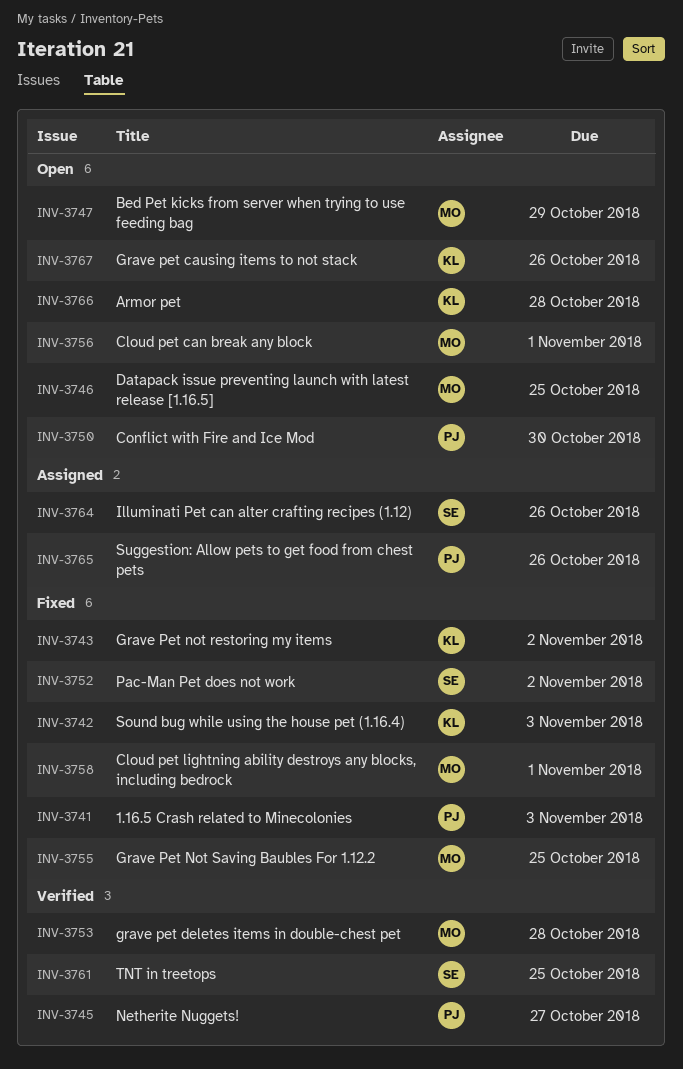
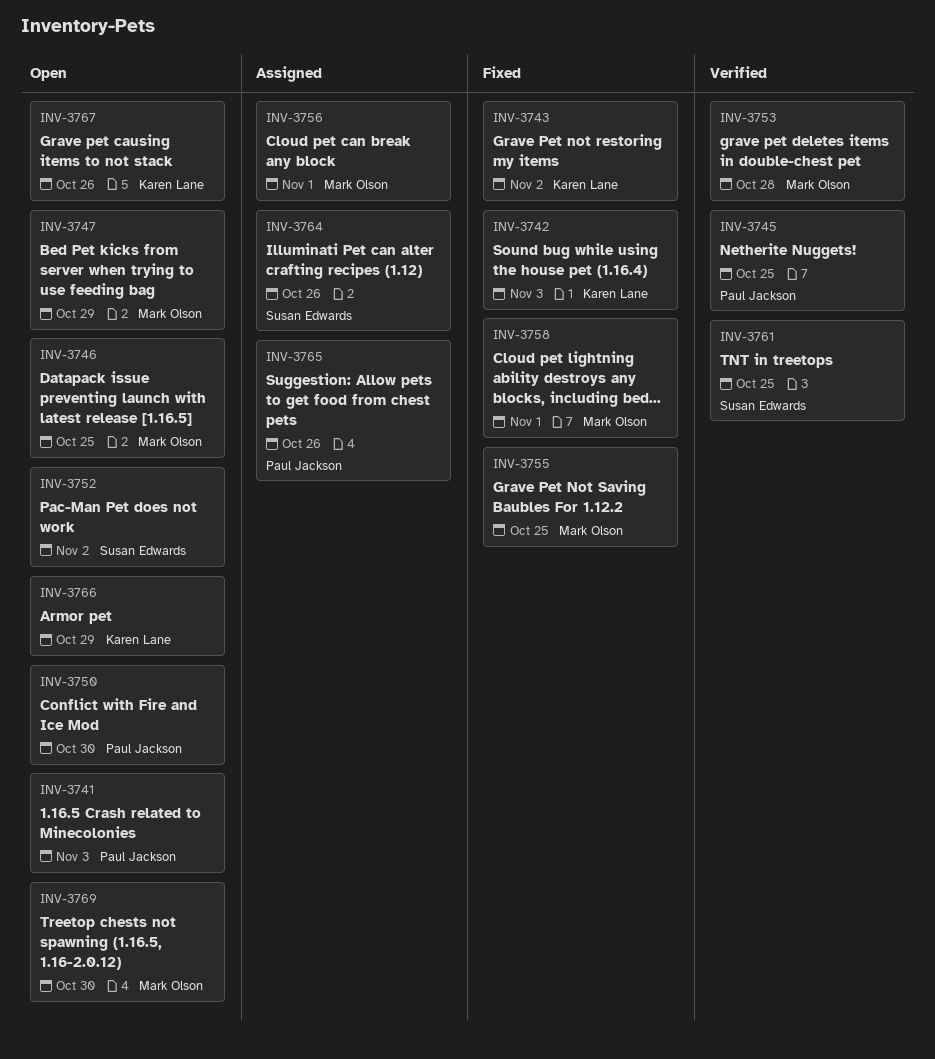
INV-3741, status: Fixed -> Open
INV-3745, due: Oct 27 -> Oct 25
INV-3752, status: Fixed -> Open
INV-3756, status: Open -> Assigned
INV-3766, due: Oct 28 -> Oct 29
INV-3769: none -> present

